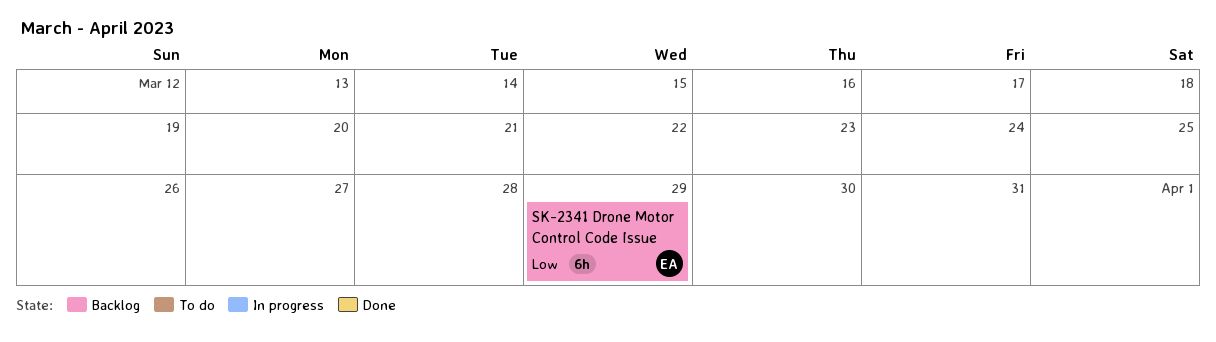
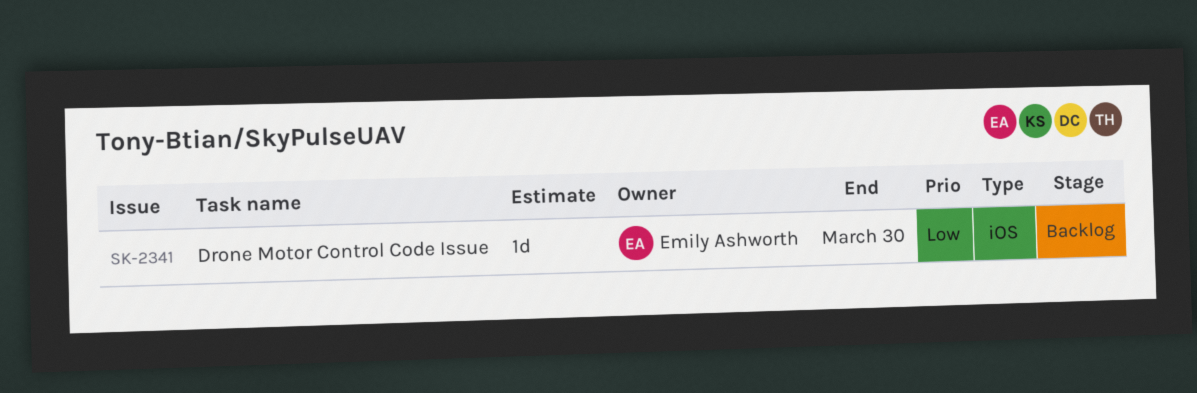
SK-2341, estimate: 6h -> 1d
SK-2341, due: Mar 29 -> Mar 30

